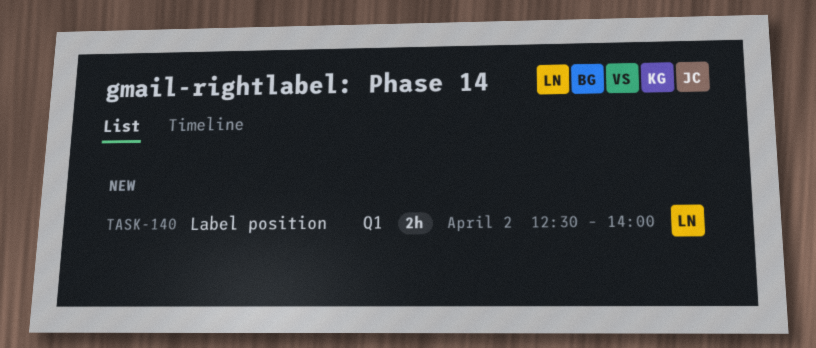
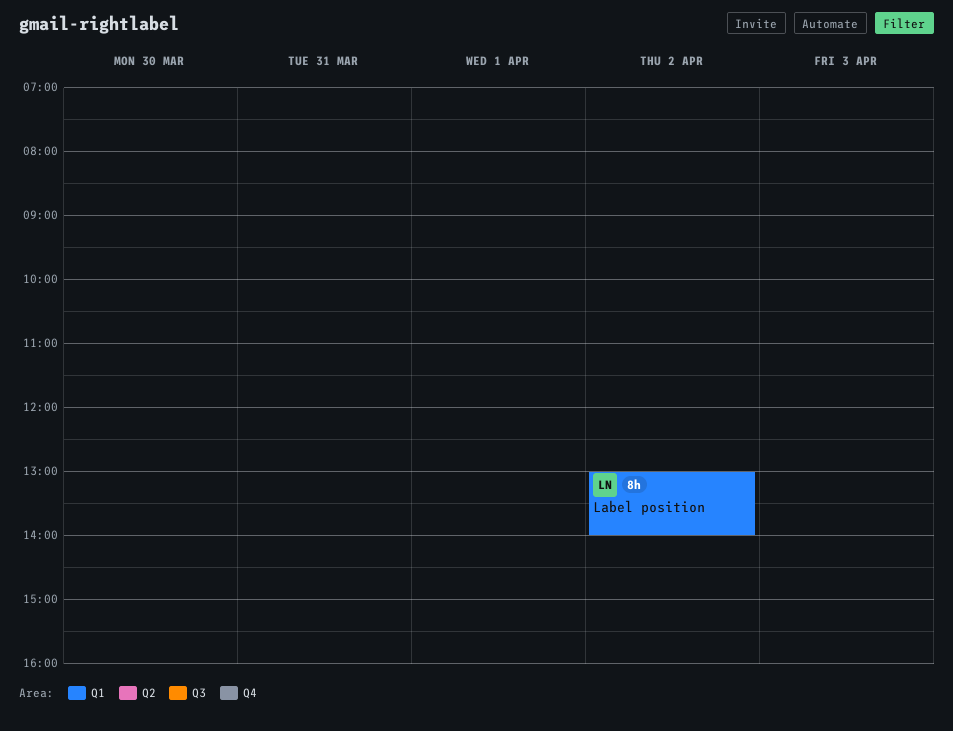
Label position, estimate: 2h -> 8h
Label position, begins: 12:30 -> 13:00

